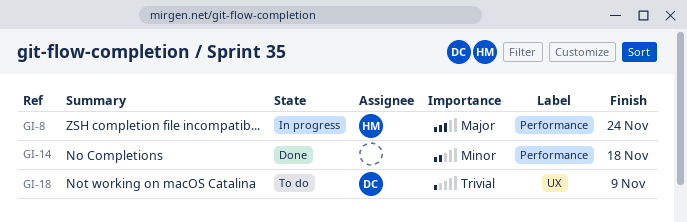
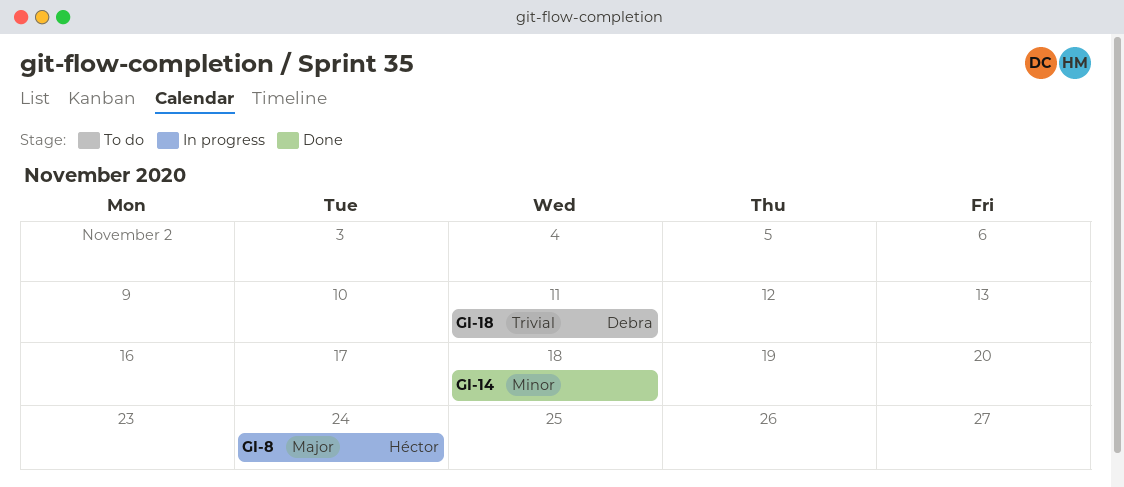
GI-18, due: Nov 9 -> Nov 11

